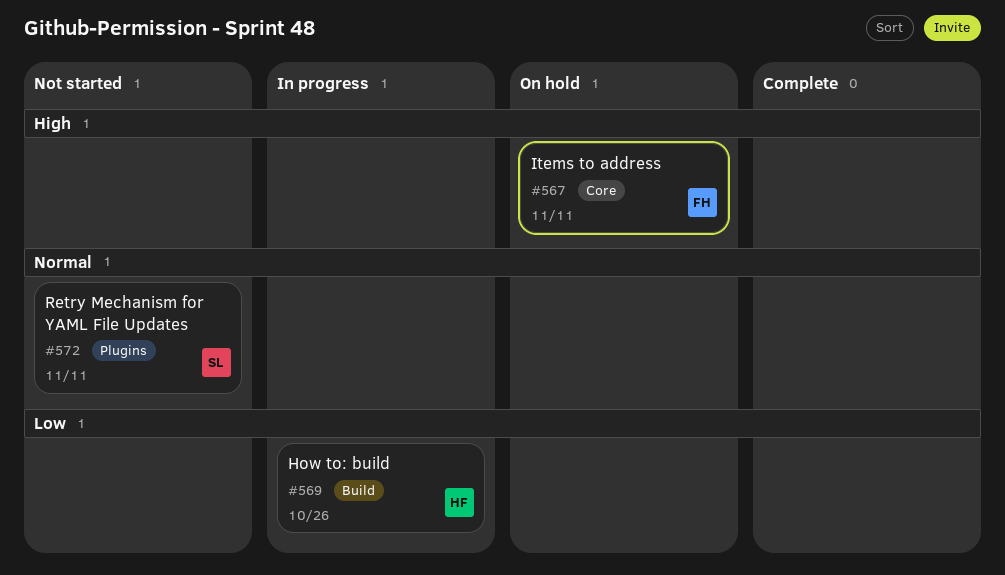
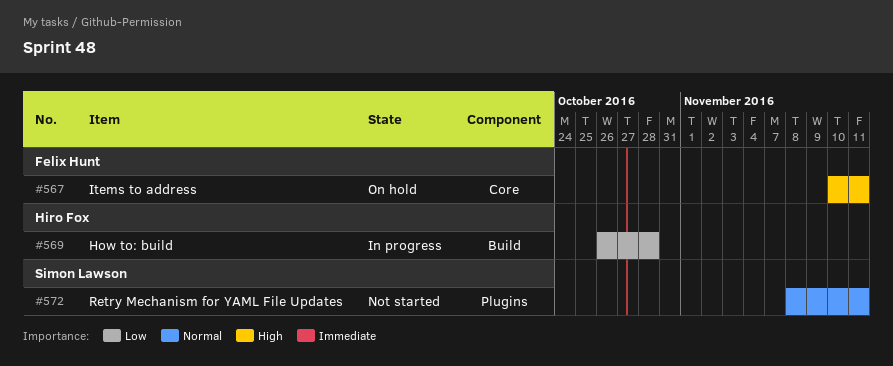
#569, due: Oct 26 -> Oct 28

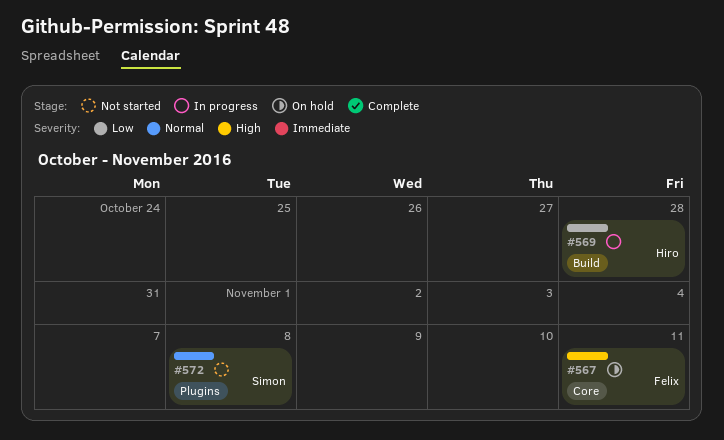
#572, due: Nov 11 -> Nov 8

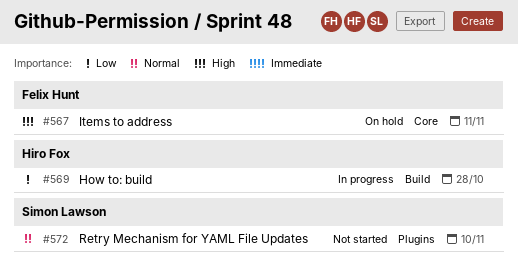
#572, due: Nov 8 -> Nov 10

